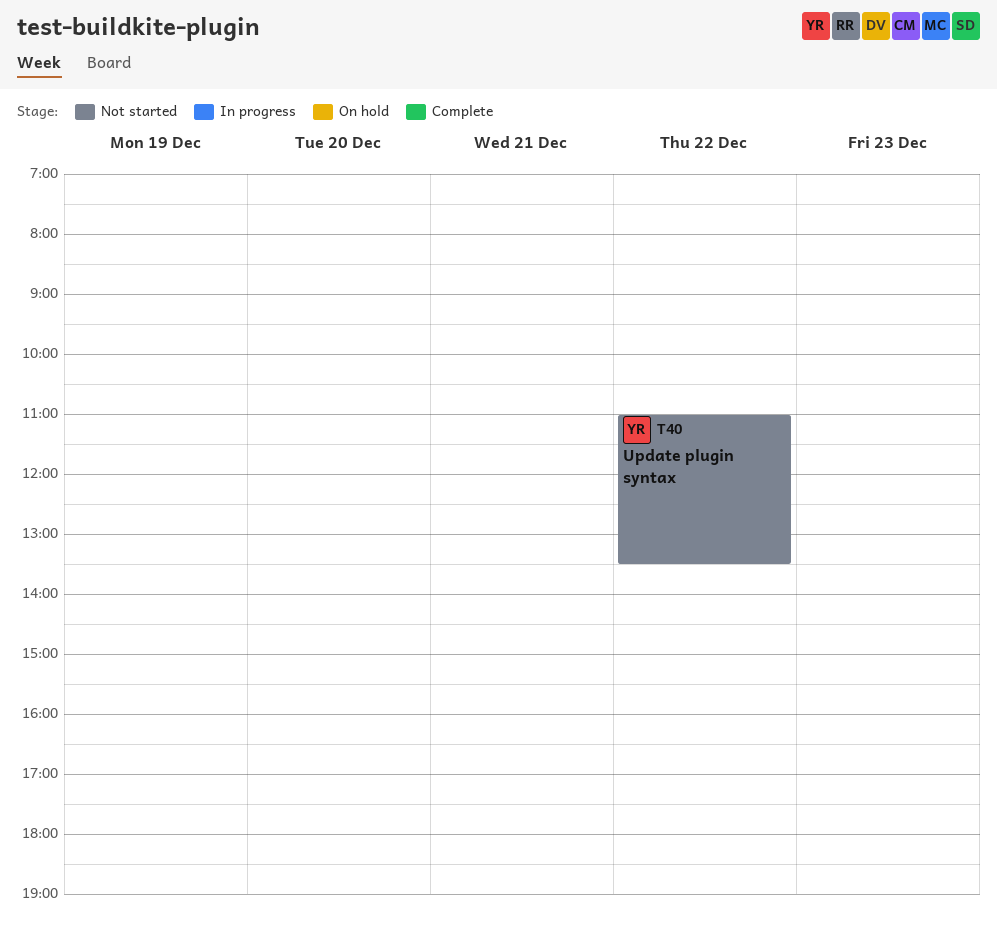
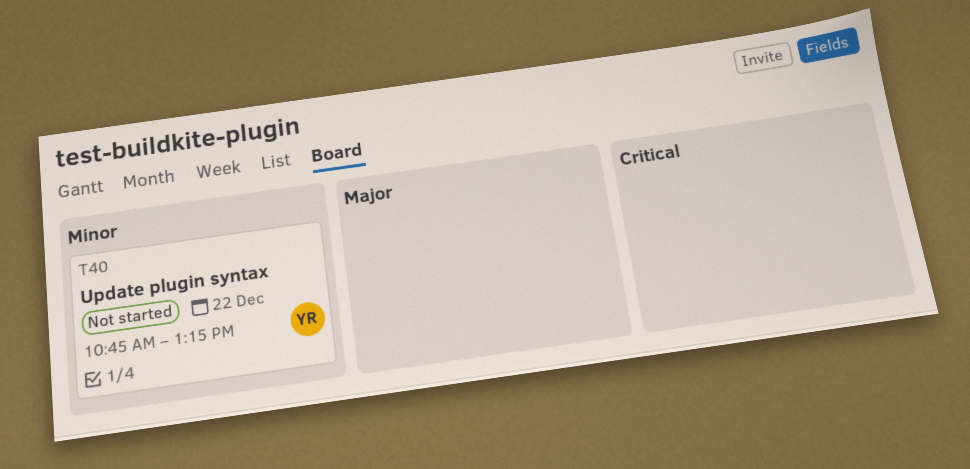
T40, begins: 11:00 -> 10:45
T40, ends: 13:30 -> 13:15

